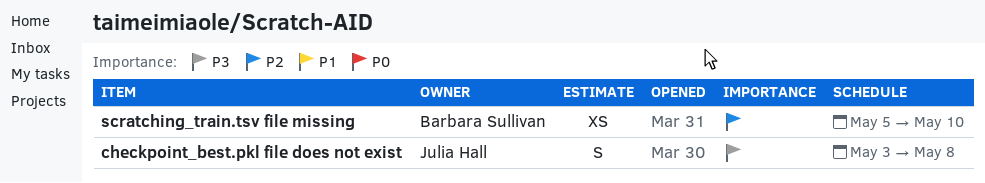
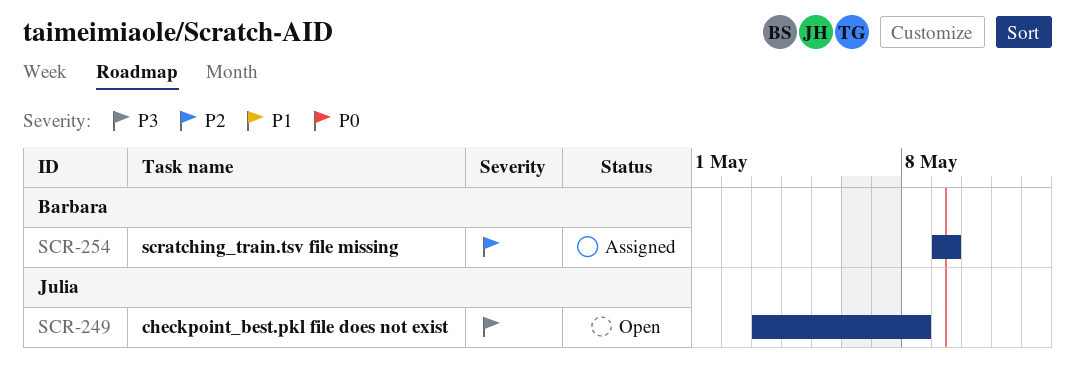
scratching_train.tsv file missing, start: May 5 -> May 9
scratching_train.tsv file missing, due: May 10 -> May 9

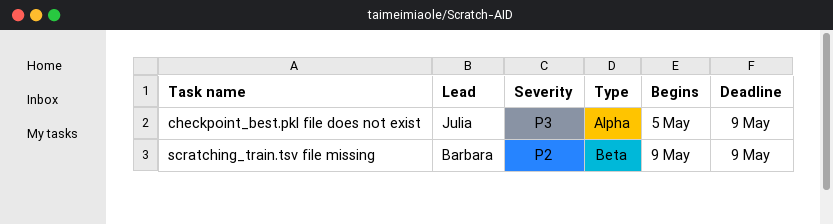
checkpoint_best.pkl file does not exist, start: May 3 -> May 5
checkpoint_best.pkl file does not exist, due: May 8 -> May 9

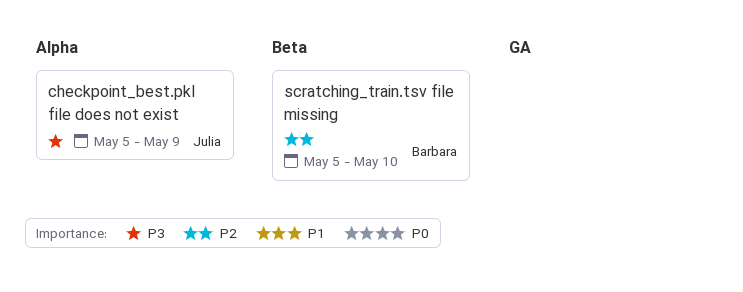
scratching_train.tsv file missing, start: May 9 -> May 5
scratching_train.tsv file missing, due: May 9 -> May 10

